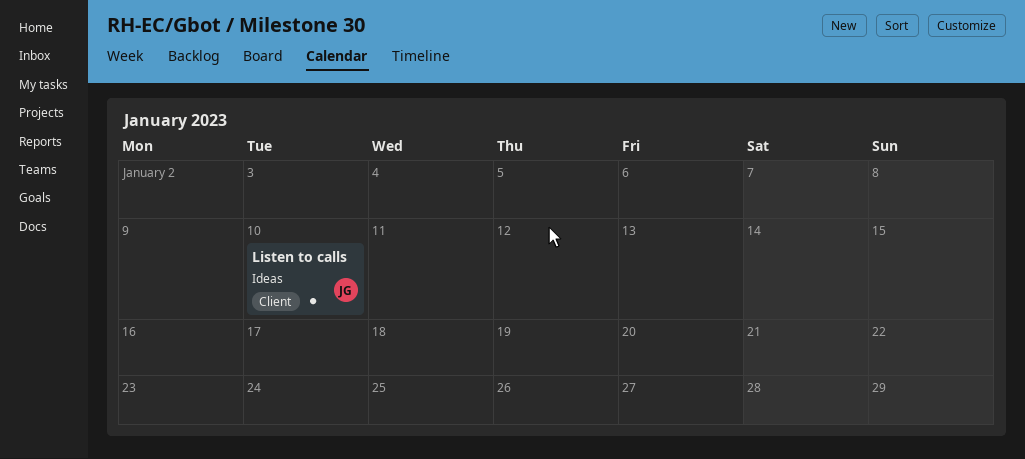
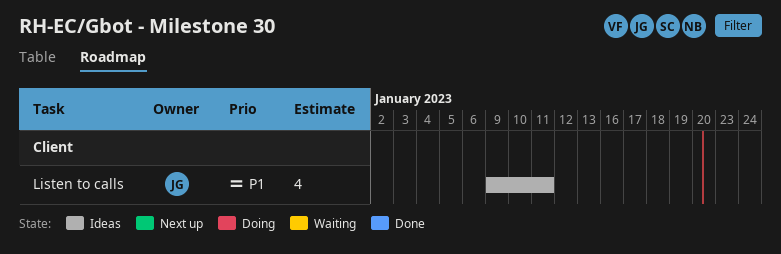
Listen to calls, estimate: 1 -> 4
Listen to calls, due: Jan 10 -> Jan 11

